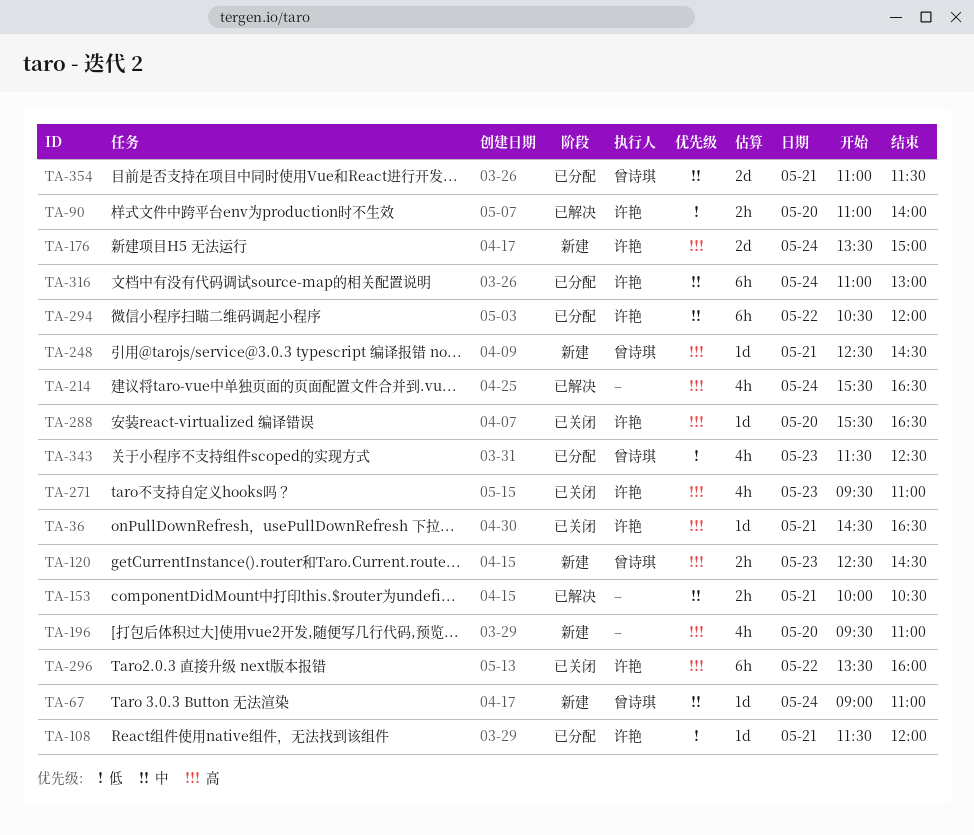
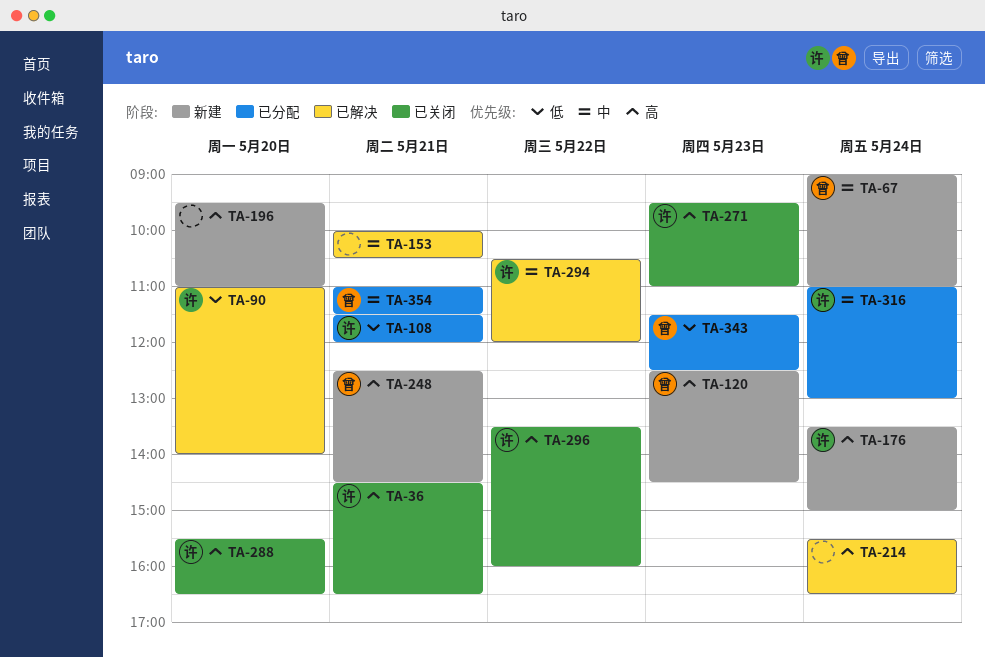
TA-294, status: 已分配 -> 已解决

